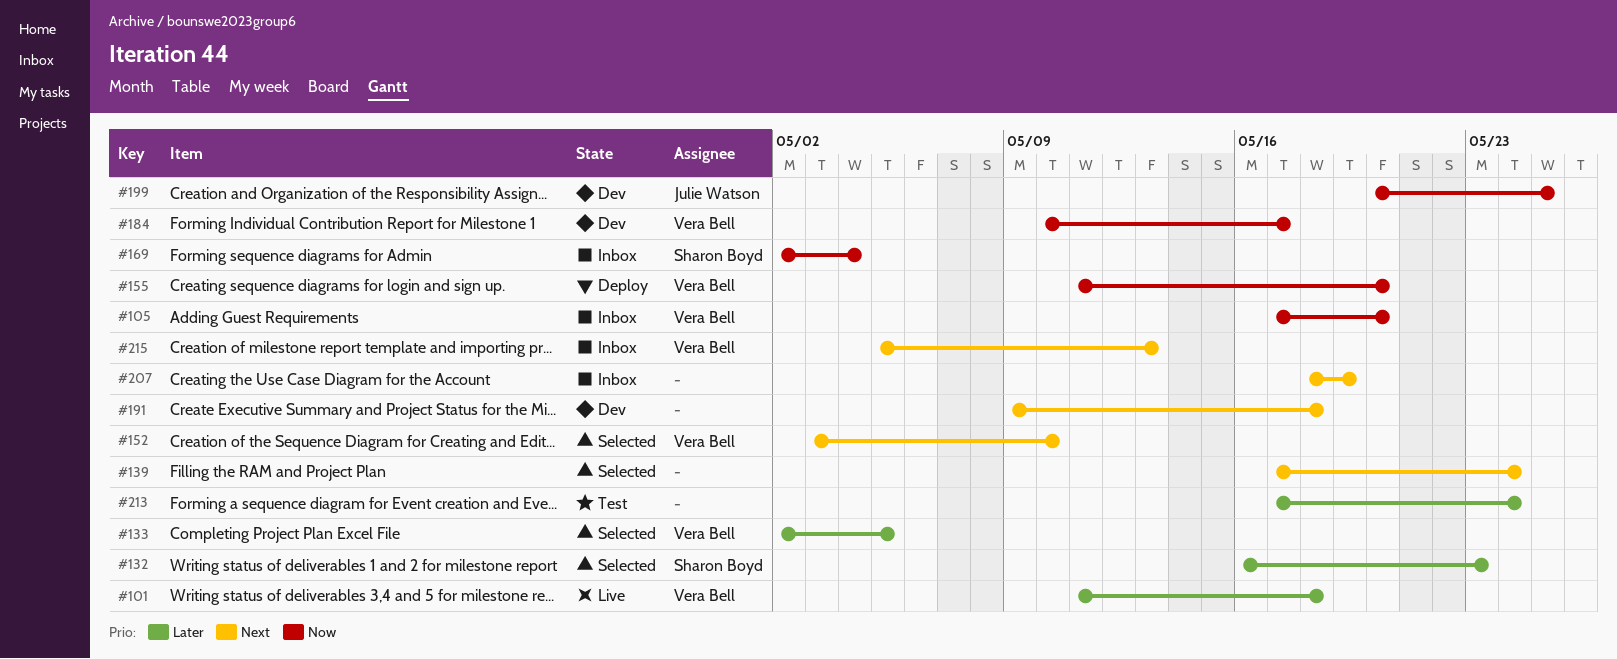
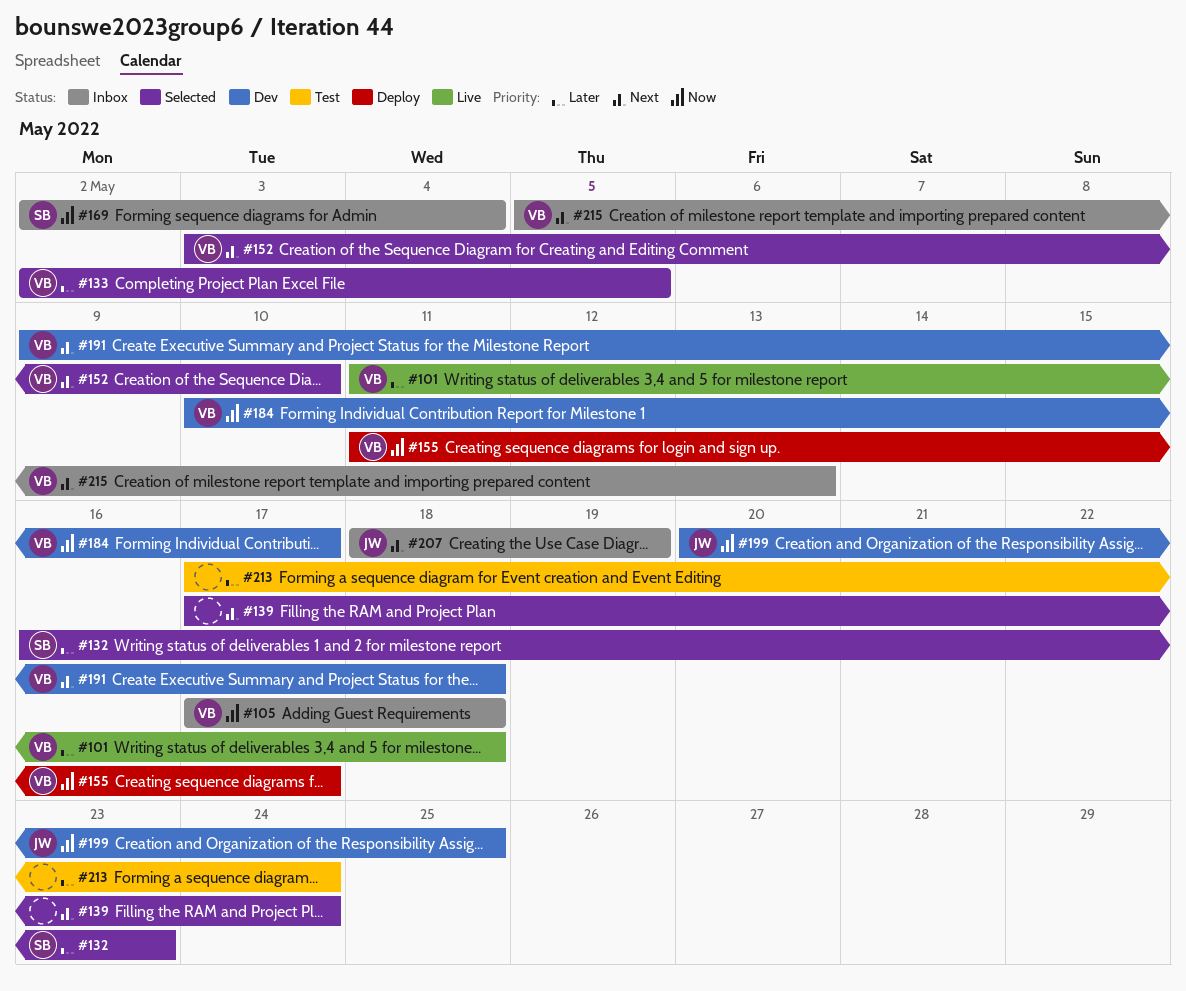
#105, due: May 20 -> May 18
#155, due: May 20 -> May 17
#191, owner: none -> Vera Bell
#207, owner: none -> Julie Watson

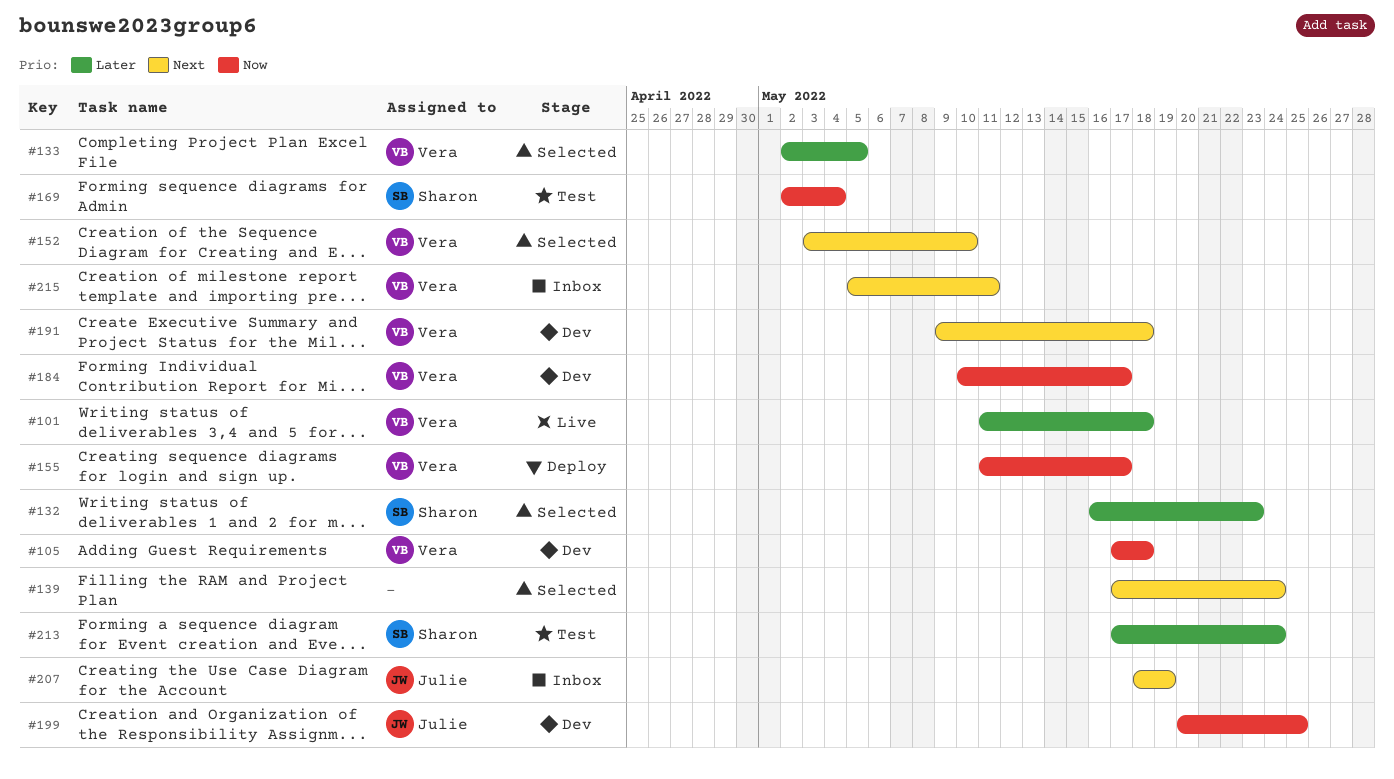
#105, status: Inbox -> Dev
#169, status: Inbox -> Test
#213, owner: none -> Sharon
#215, due: May 13 -> May 11

